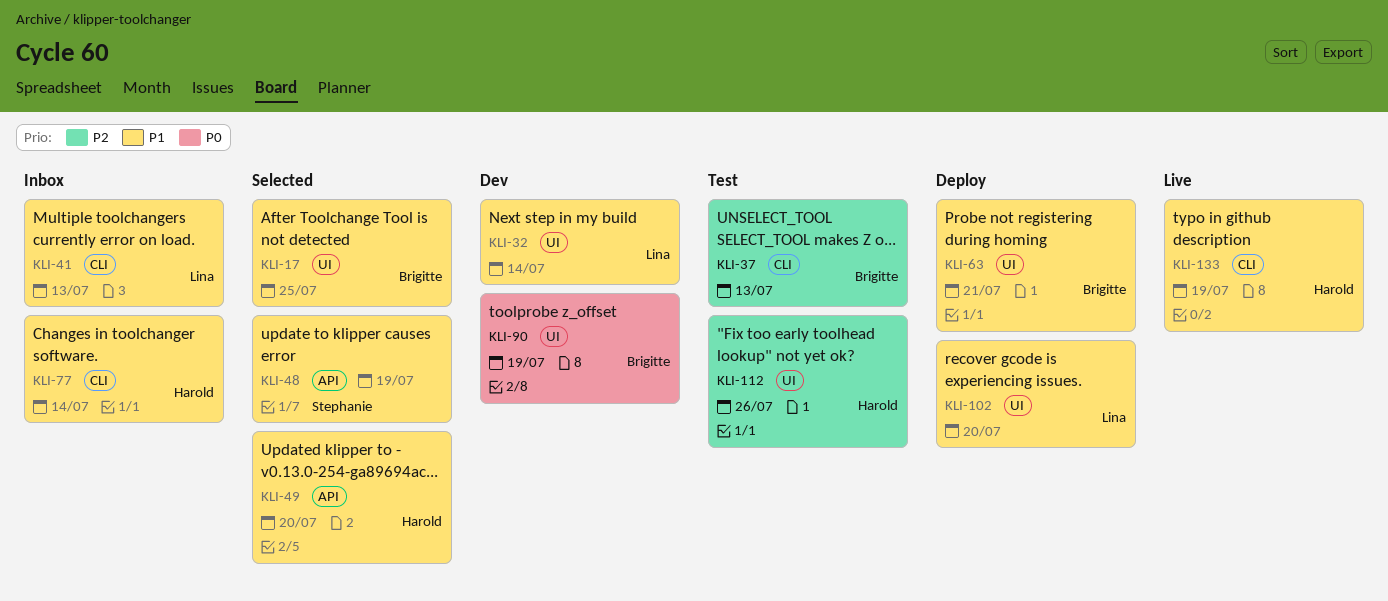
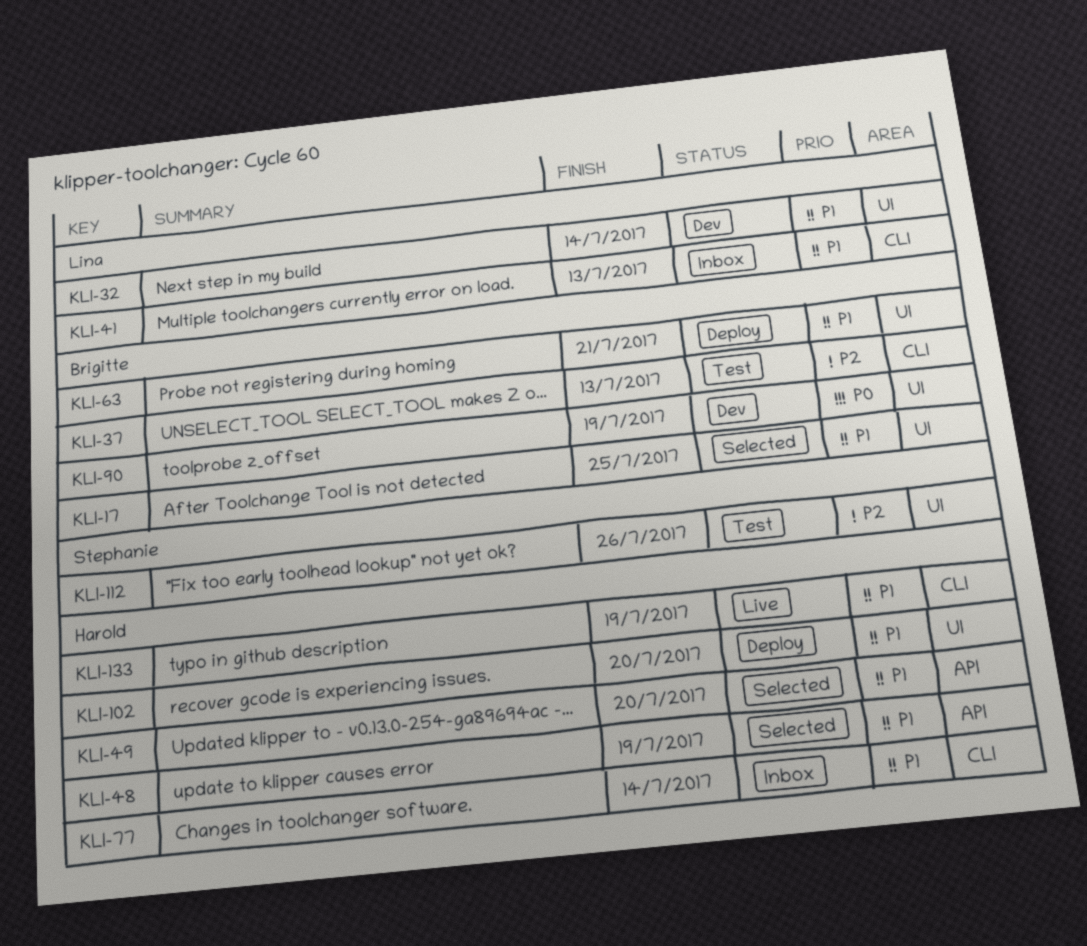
KLI-48, owner: Stephanie -> Harold
KLI-102, owner: Lina -> Harold
KLI-112, owner: Harold -> Stephanie

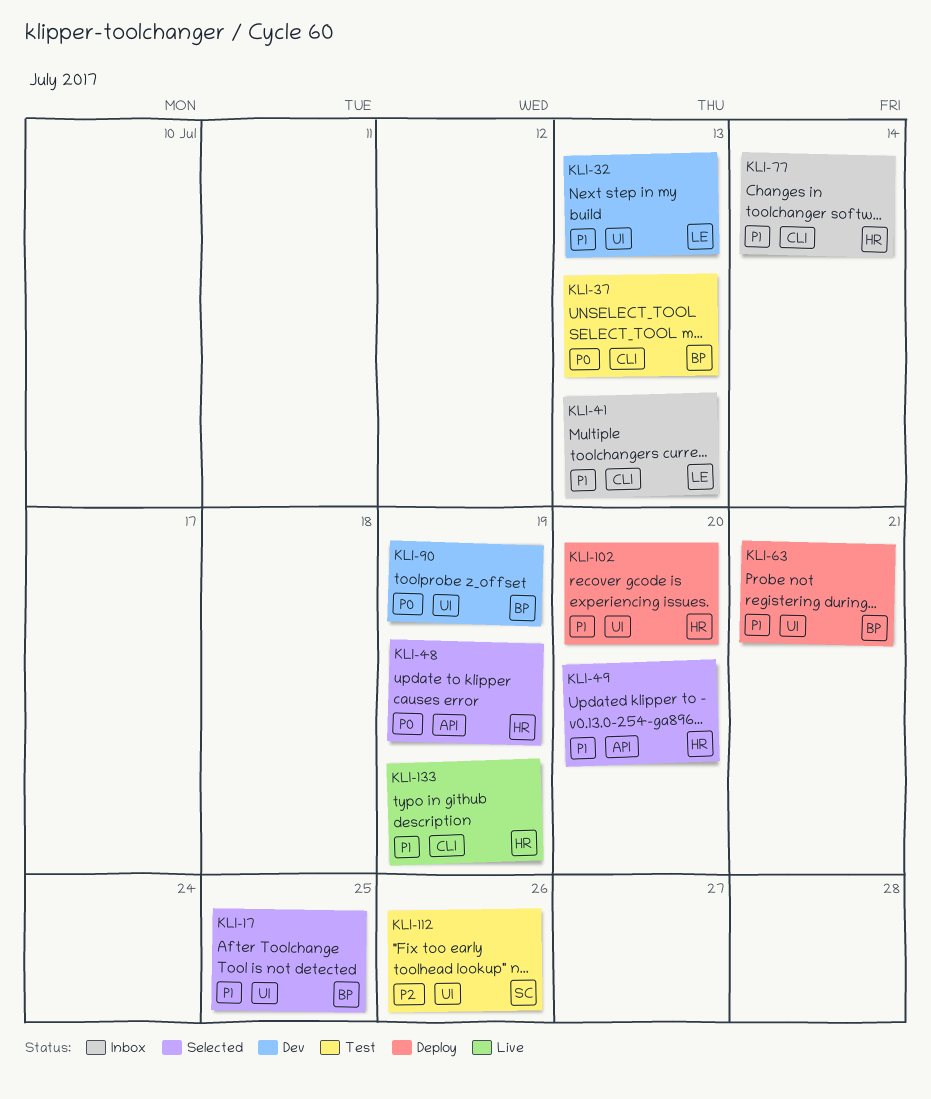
KLI-32, due: Jul 14 -> Jul 13
KLI-37, priority: P2 -> P0
KLI-48, priority: P1 -> P0

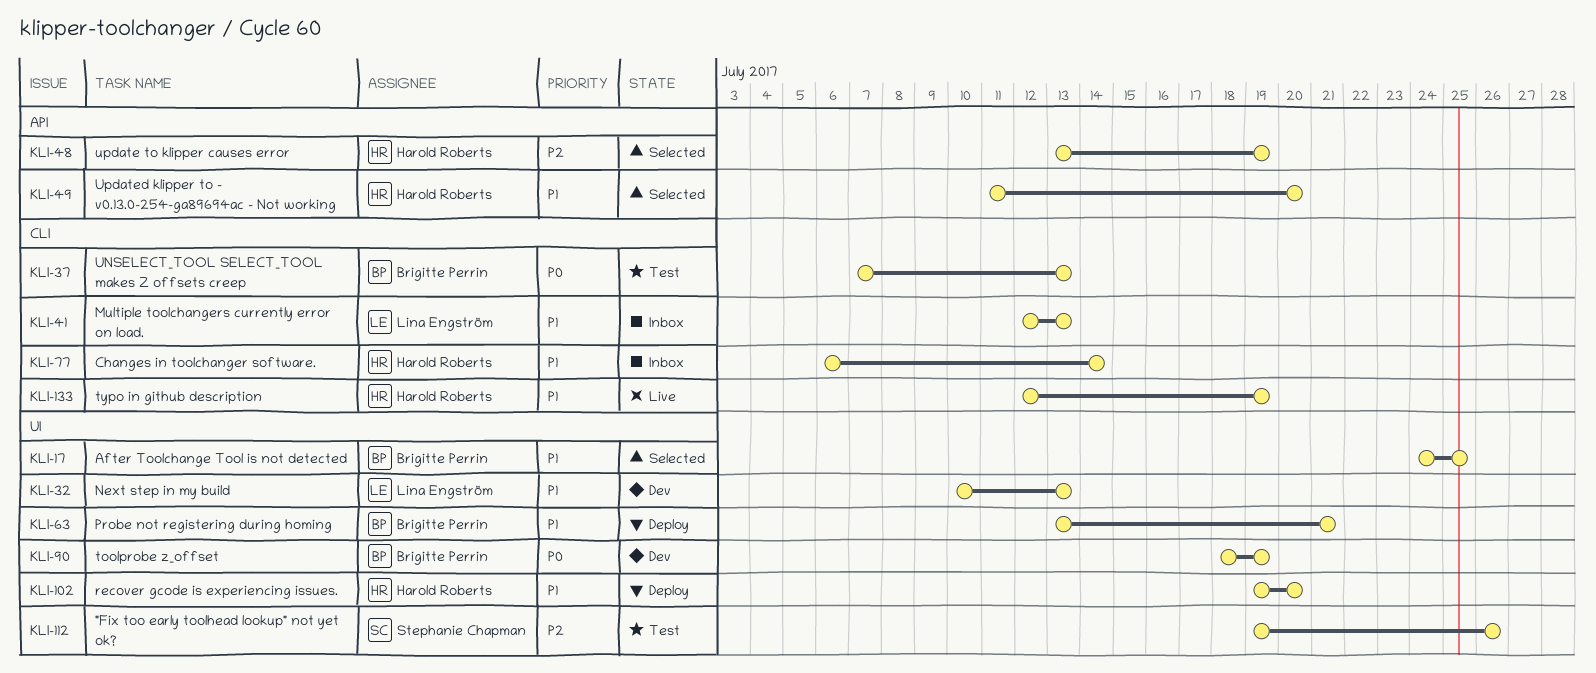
KLI-48, priority: P0 -> P2

